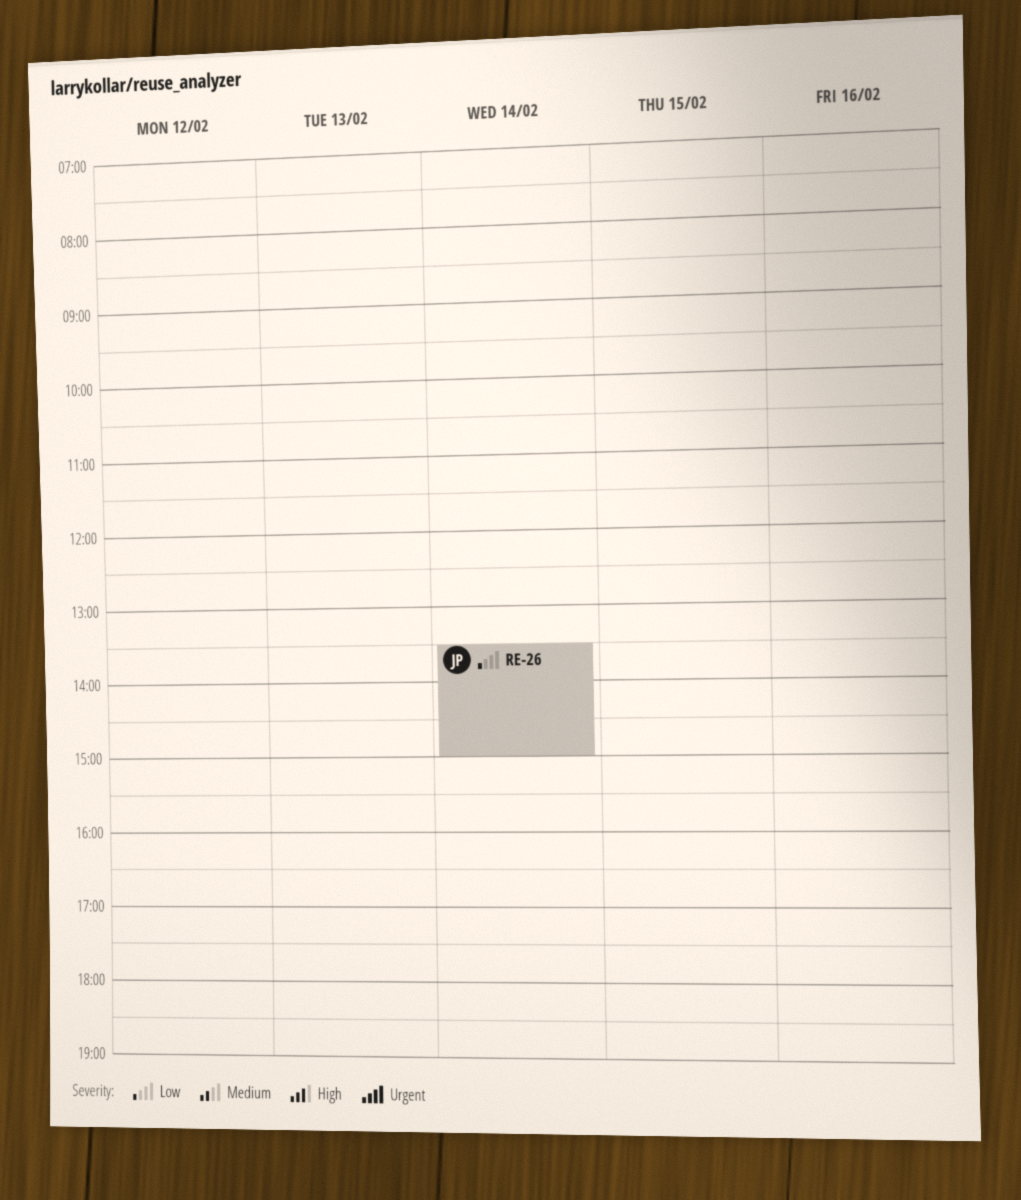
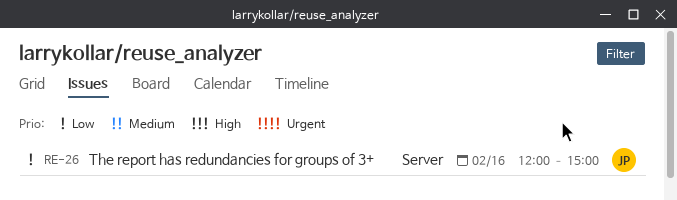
RE-26, day: Feb 14 -> Feb 16
RE-26, begins: 13:30 -> 12:00

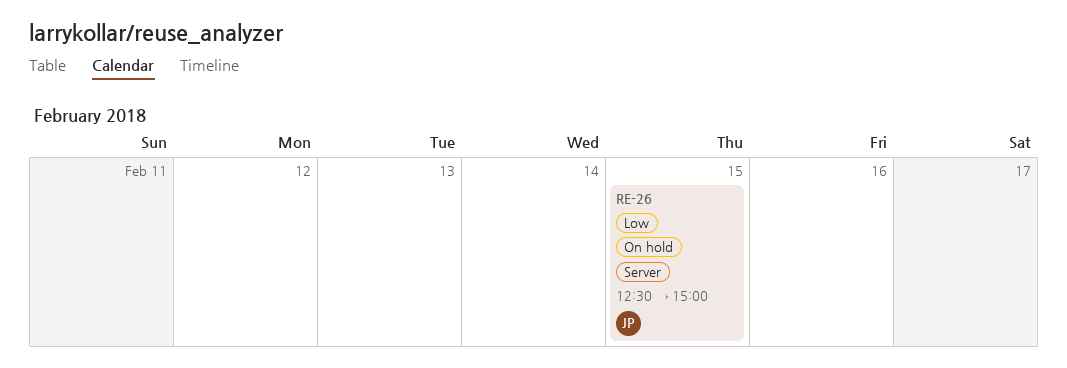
RE-26, day: Feb 16 -> Feb 15
RE-26, begins: 12:00 -> 12:30

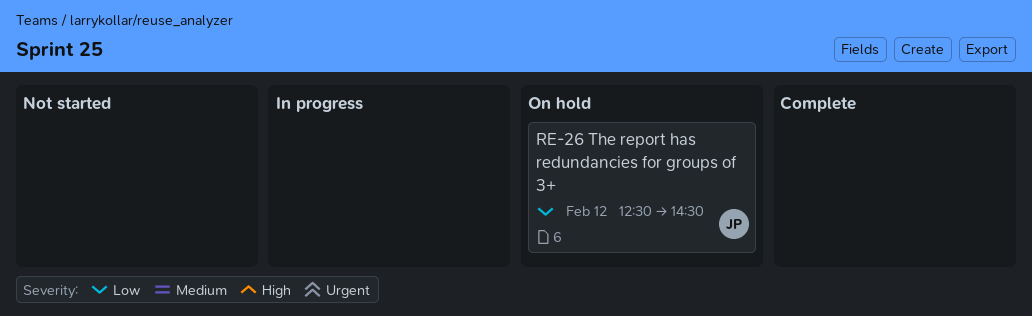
RE-26, day: Feb 15 -> Feb 12
RE-26, ends: 15:00 -> 14:30

